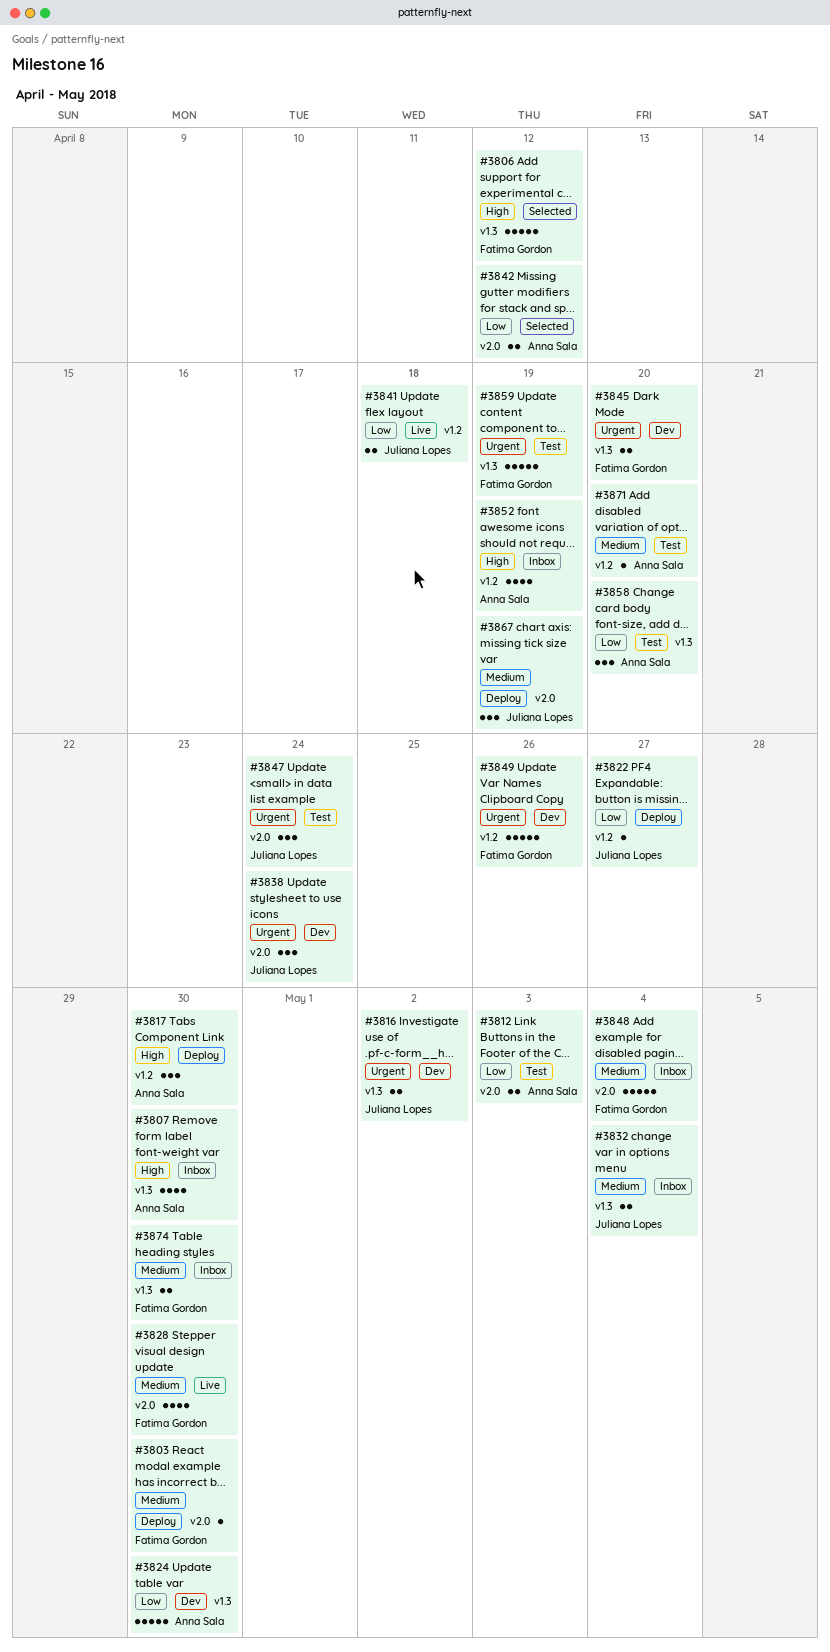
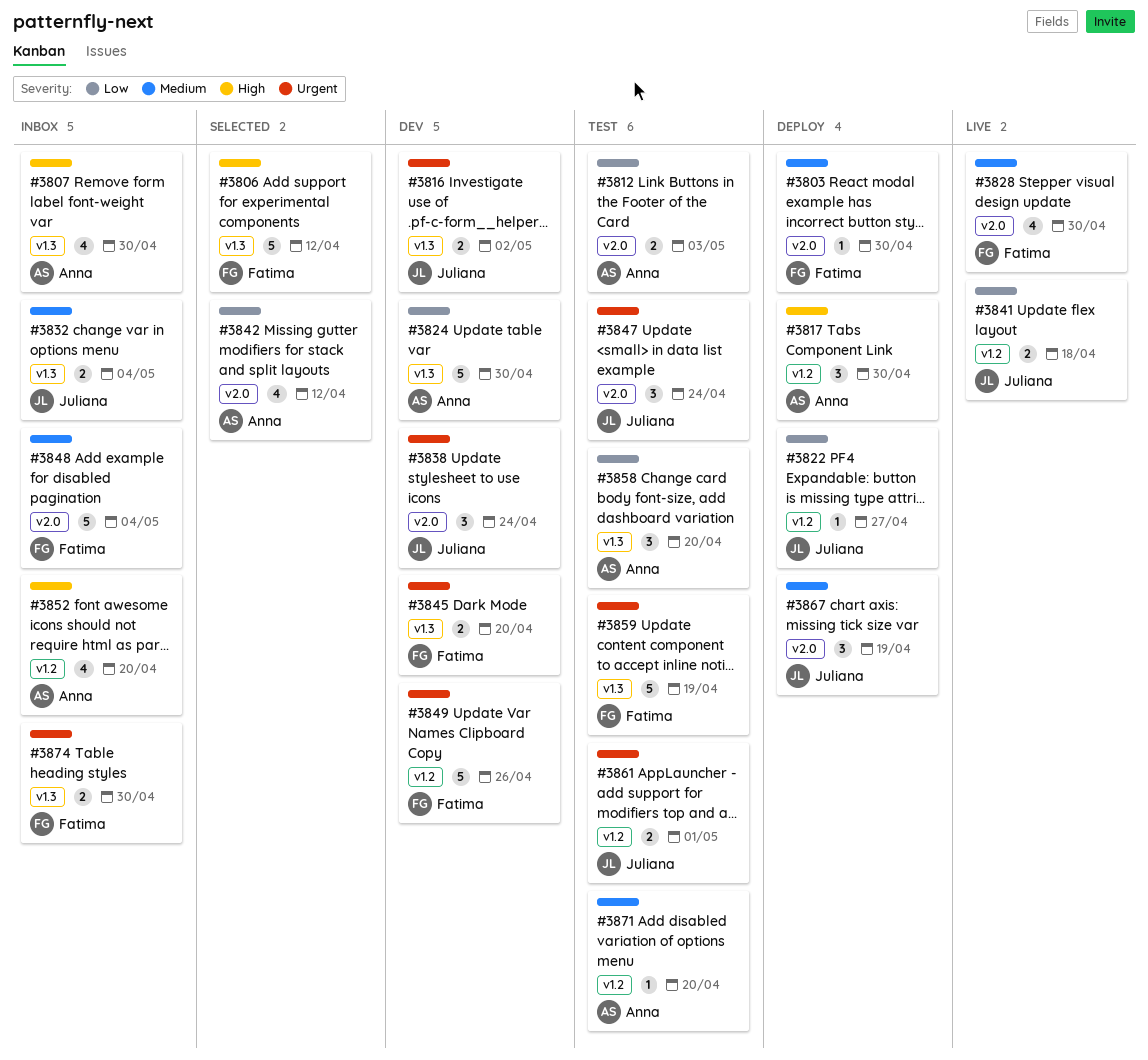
#3842, estimate: 2 -> 4
#3852, due: Apr 19 -> Apr 20
#3861: none -> present
#3874, priority: Medium -> Urgent

